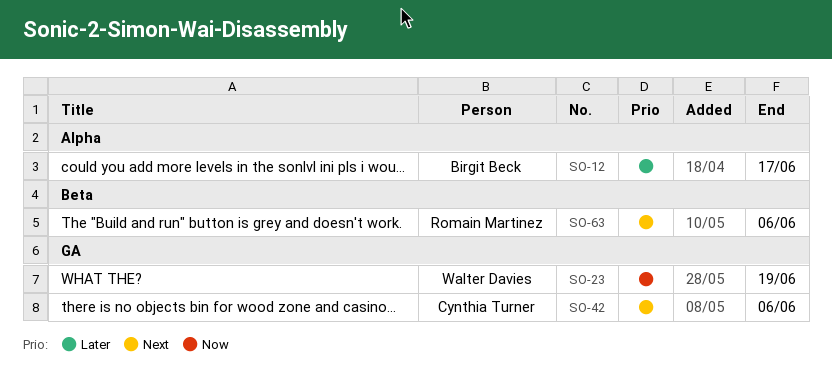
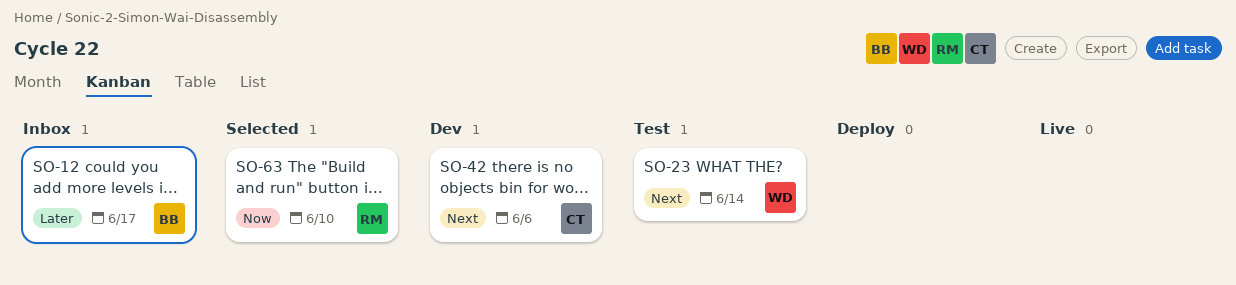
SO-23, priority: Now -> Next
SO-23, due: Jun 19 -> Jun 14
SO-63, priority: Next -> Now
SO-63, due: Jun 6 -> Jun 10

